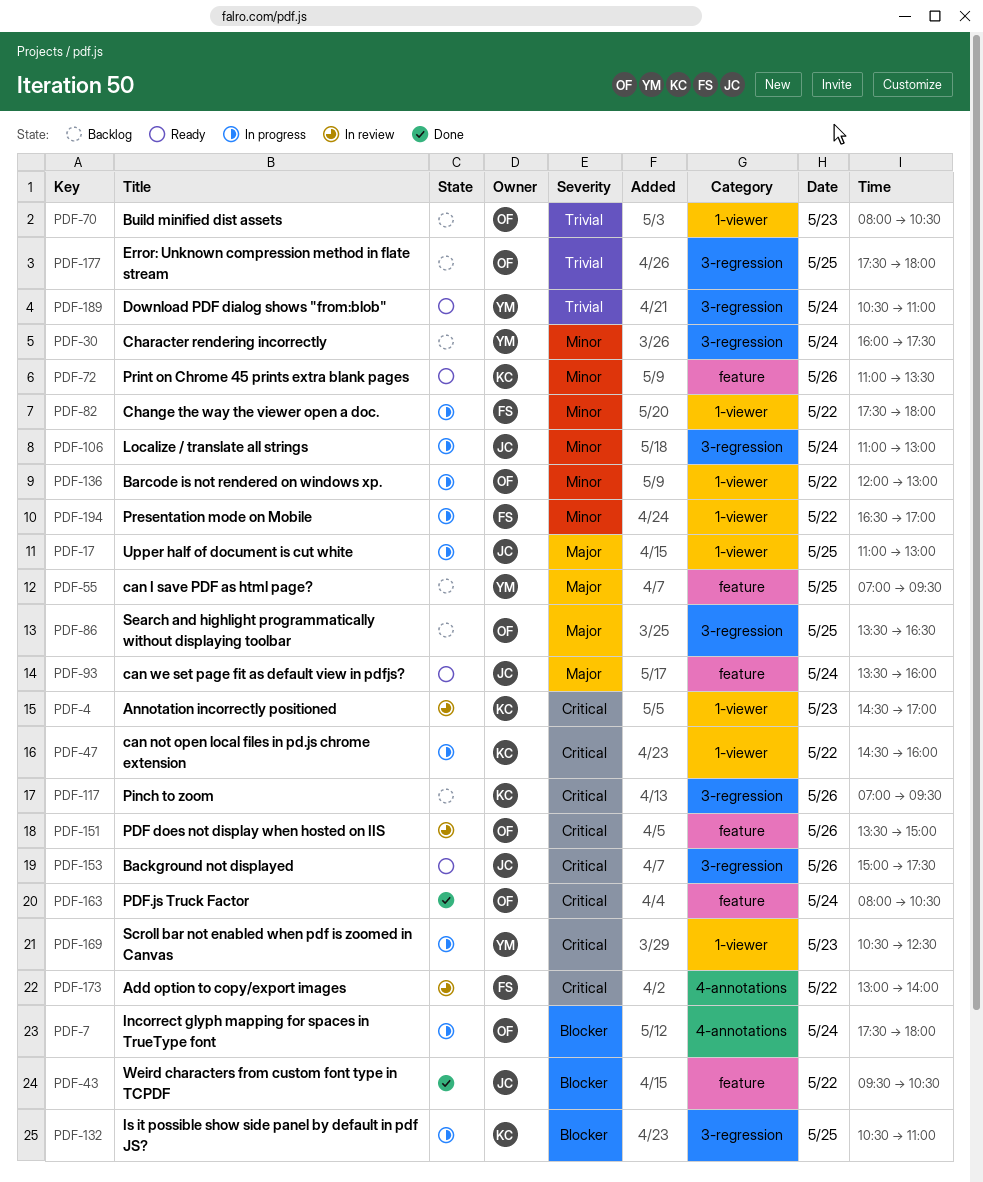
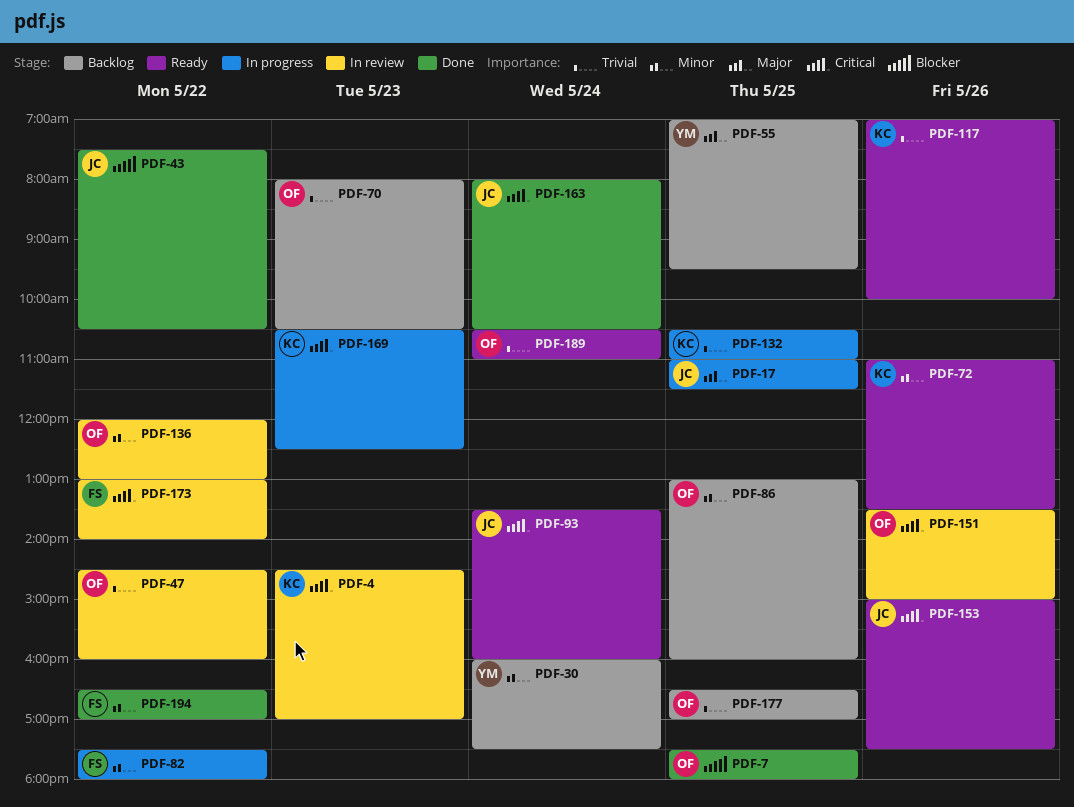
PDF-7, status: In progress -> Done
PDF-7, day: May 24 -> May 25
PDF-17, ends: 13:00 -> 11:30
PDF-43, begins: 09:30 -> 07:30
PDF-47, status: In progress -> In review
PDF-47, owner: KC -> OF
PDF-47, priority: Critical -> Trivial
PDF-86, priority: Major -> Minor
PDF-86, begins: 13:30 -> 13:00
PDF-86, ends: 16:30 -> 16:00
PDF-93, priority: Major -> Critical
PDF-106: present -> none
PDF-117, status: Backlog -> Ready
PDF-117, priority: Critical -> Trivial
PDF-117, ends: 09:30 -> 10:00
PDF-132, priority: Blocker -> Trivial
PDF-136, status: In progress -> In review
PDF-163, owner: OF -> JC
PDF-169, owner: YM -> KC
PDF-177, begins: 17:30 -> 16:30
PDF-177, ends: 18:00 -> 17:00
PDF-189, owner: YM -> OF
PDF-194, status: In progress -> Done

